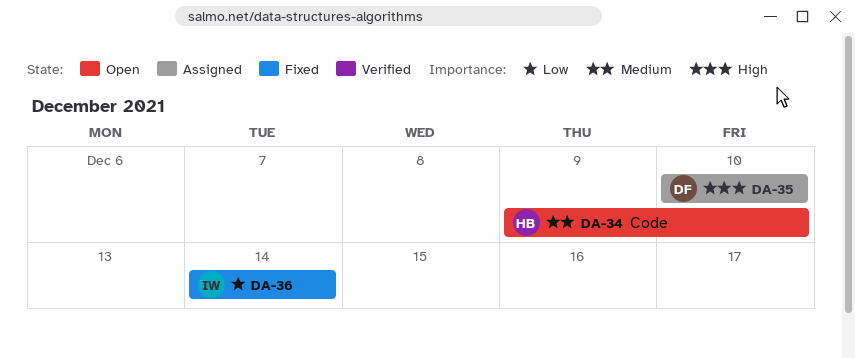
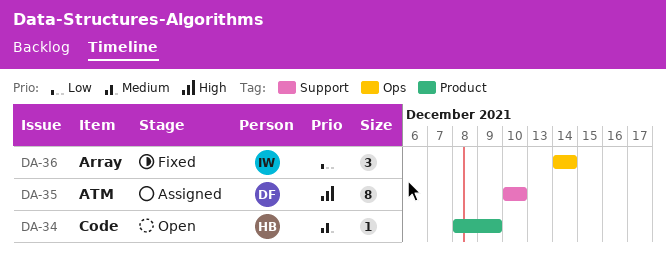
DA-34, start: Dec 9 -> Dec 8
DA-34, due: Dec 10 -> Dec 9

